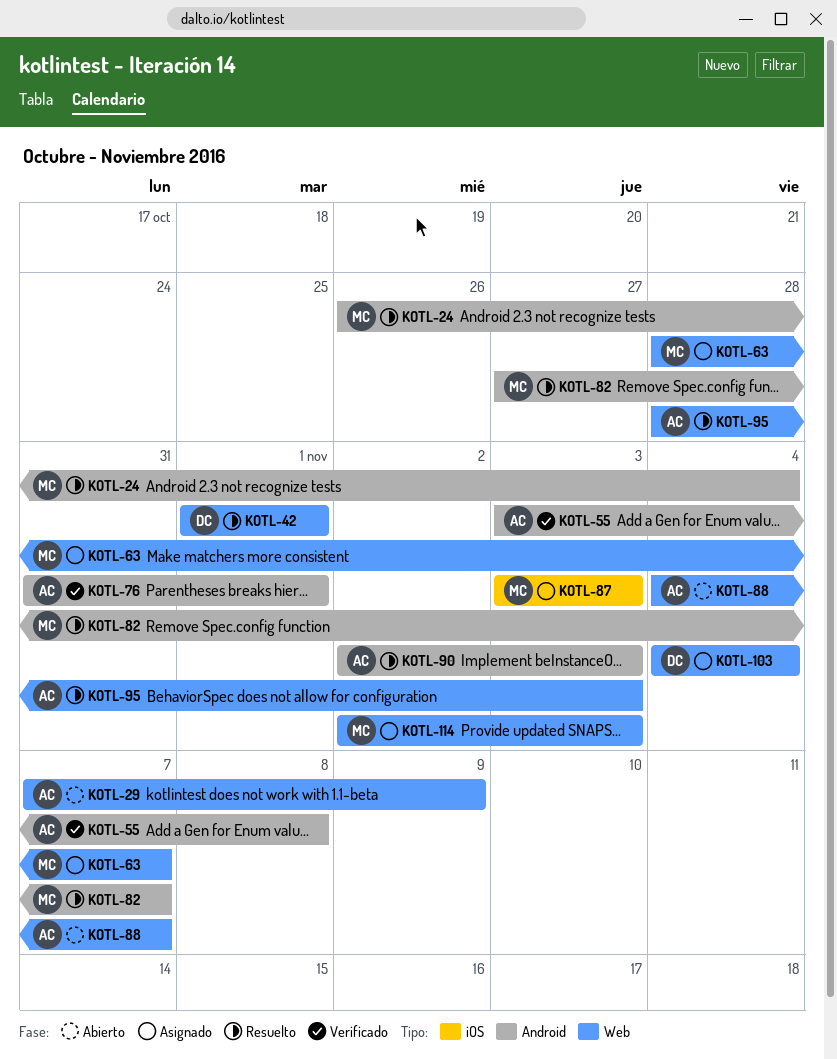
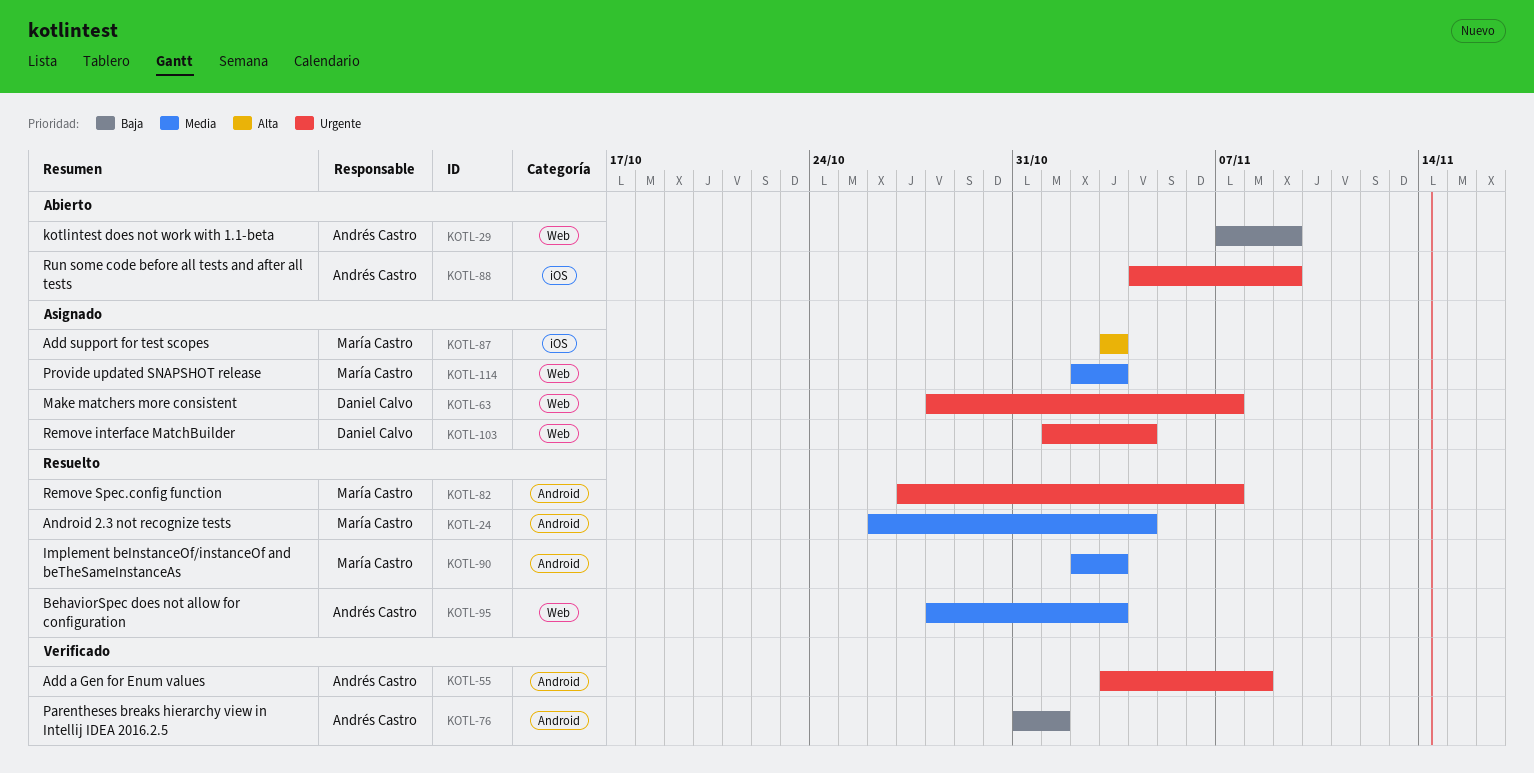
KOTL-42: present -> none
KOTL-63, owner: María Castro -> Daniel Calvo
KOTL-88, label: Web -> iOS
KOTL-88, due: Nov 7 -> Nov 9
KOTL-90, owner: Andrés Castro -> María Castro
KOTL-103, start: Nov 4 -> Nov 1

